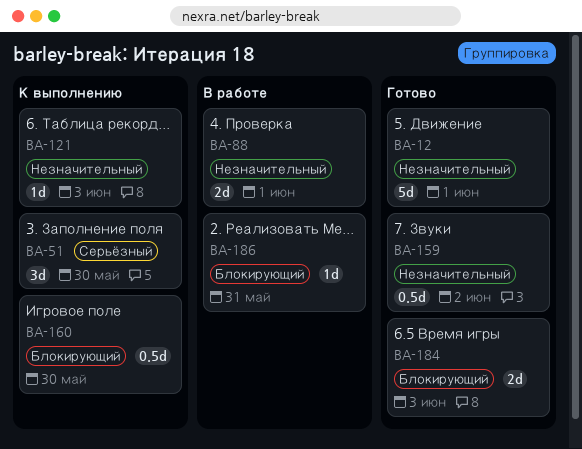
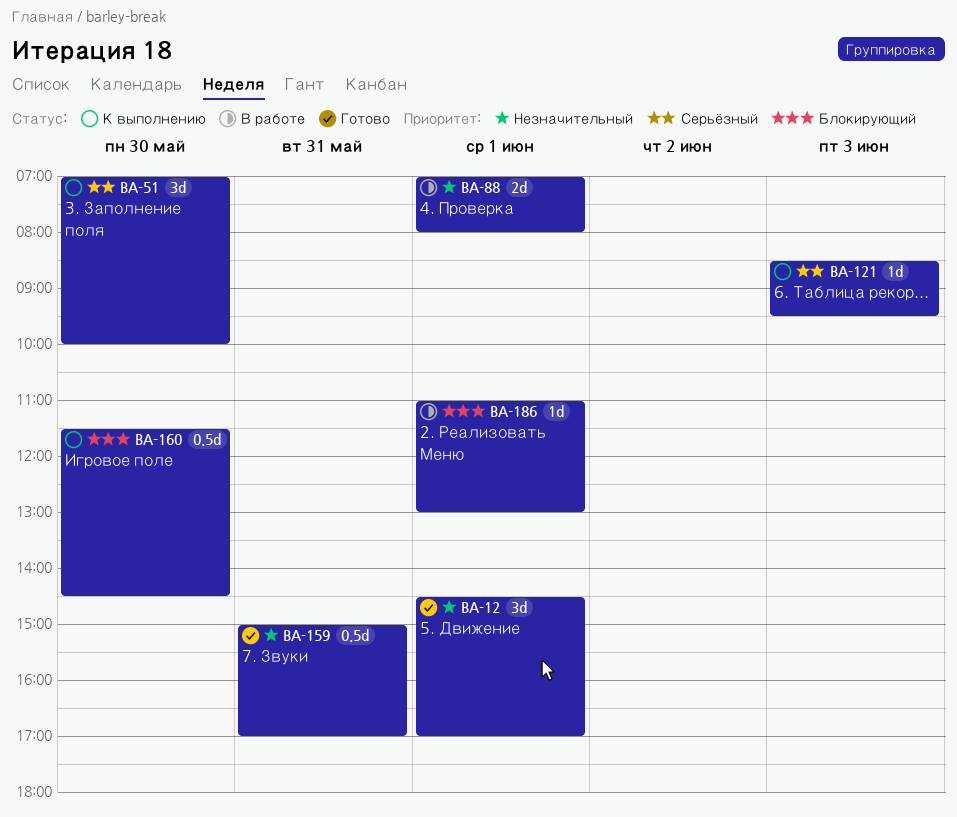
BA-12, estimate: 5d -> 3d
BA-121, priority: Незначительный -> Серьёзный
BA-159, day: Jun 2 -> May 31
BA-184: present -> none
BA-186, day: May 31 -> Jun 1

